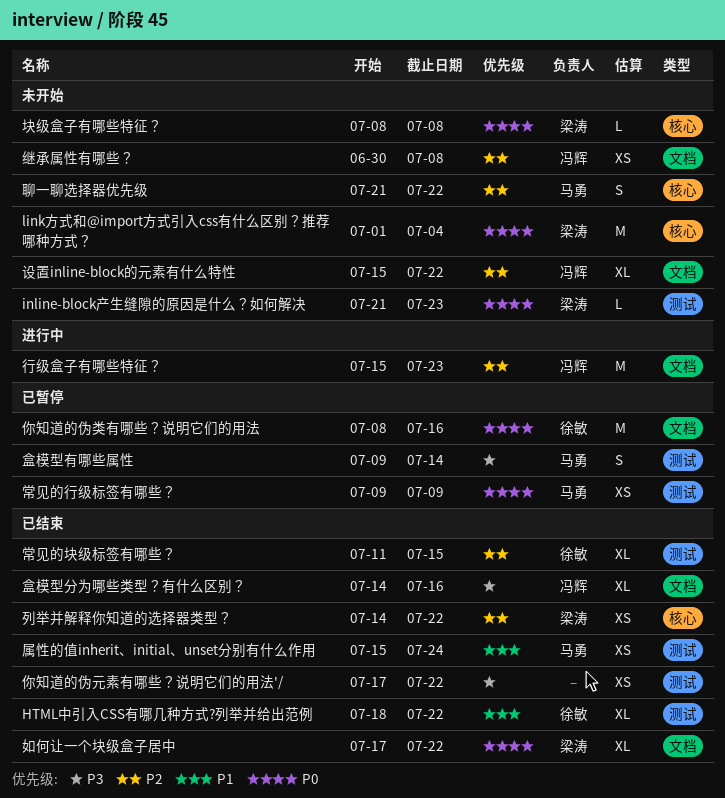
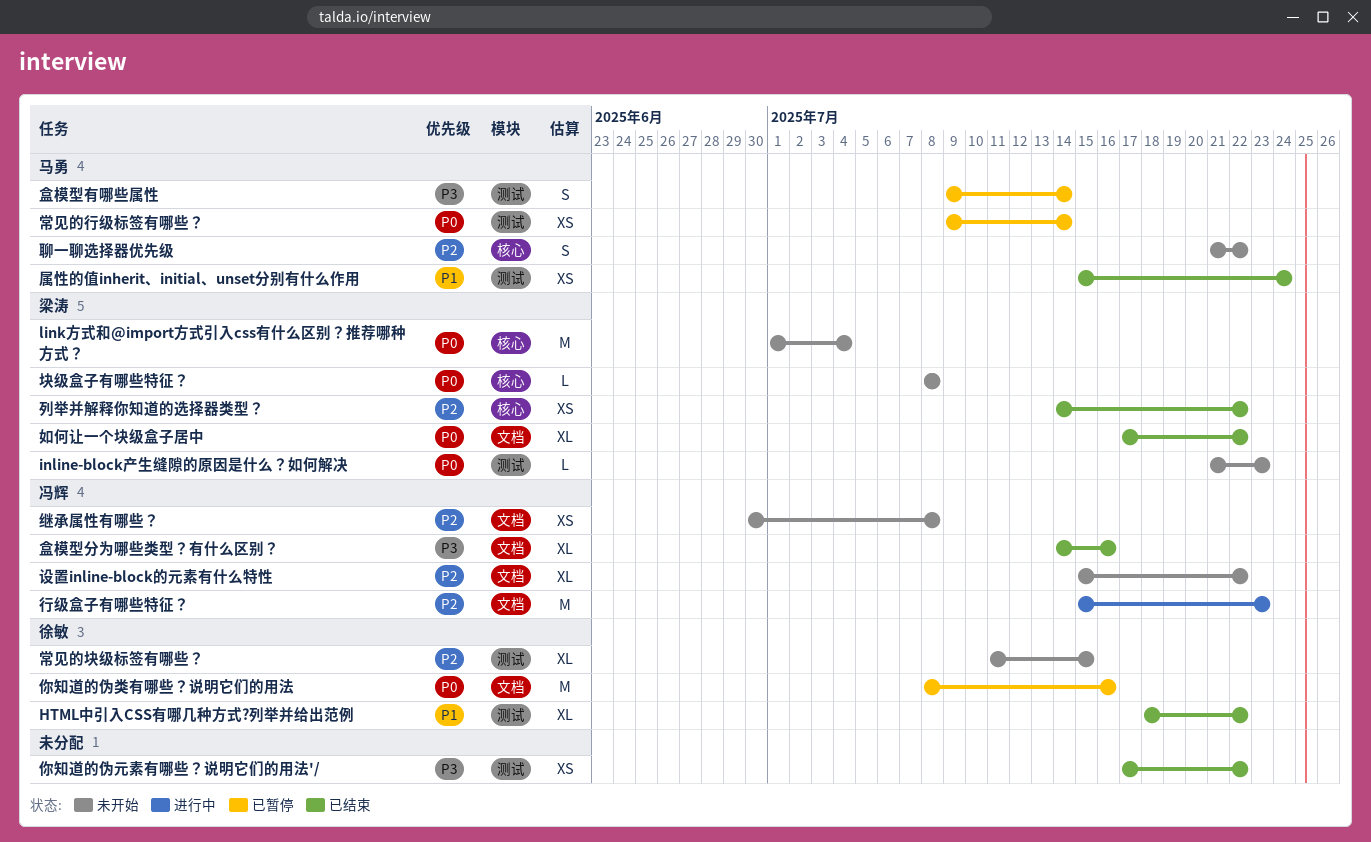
常见的块级标签有哪些？, status: 已结束 -> 未开始
常见的行级标签有哪些？, due: Jul 9 -> Jul 14

